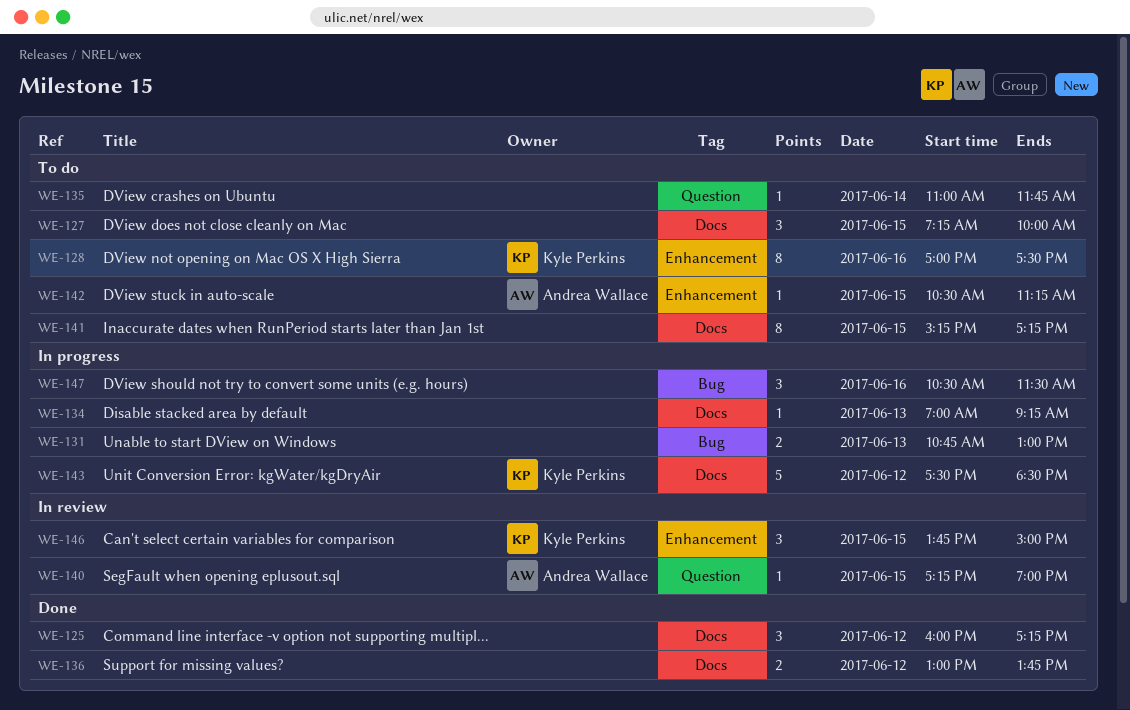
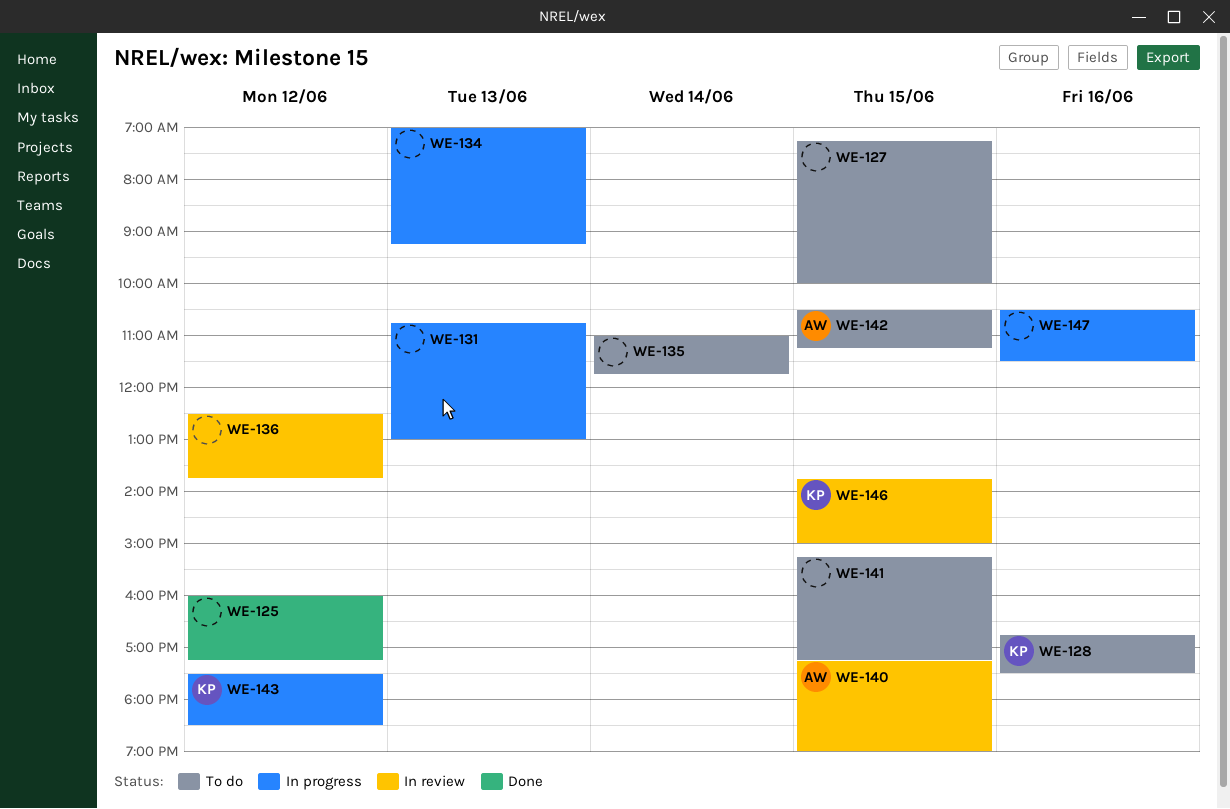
WE-128, begins: 17:00 -> 16:45
WE-136, status: Done -> In review
WE-136, begins: 13:00 -> 12:30

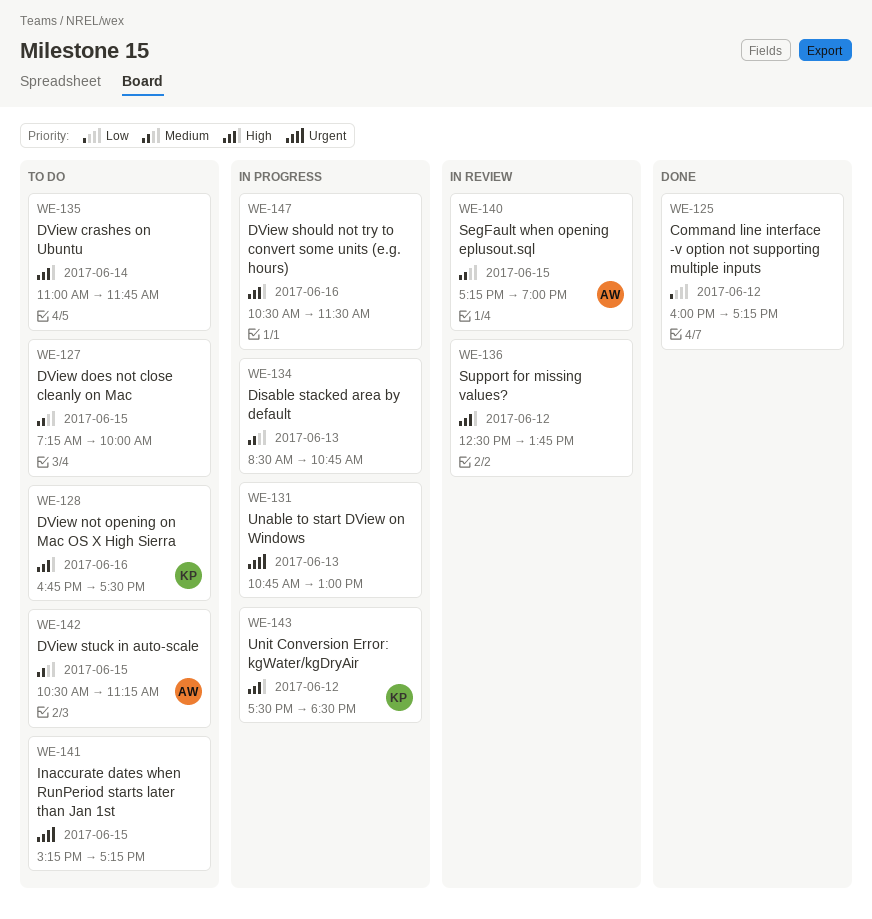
WE-134, begins: 07:00 -> 08:30
WE-134, ends: 09:15 -> 10:45
WE-146: present -> none

